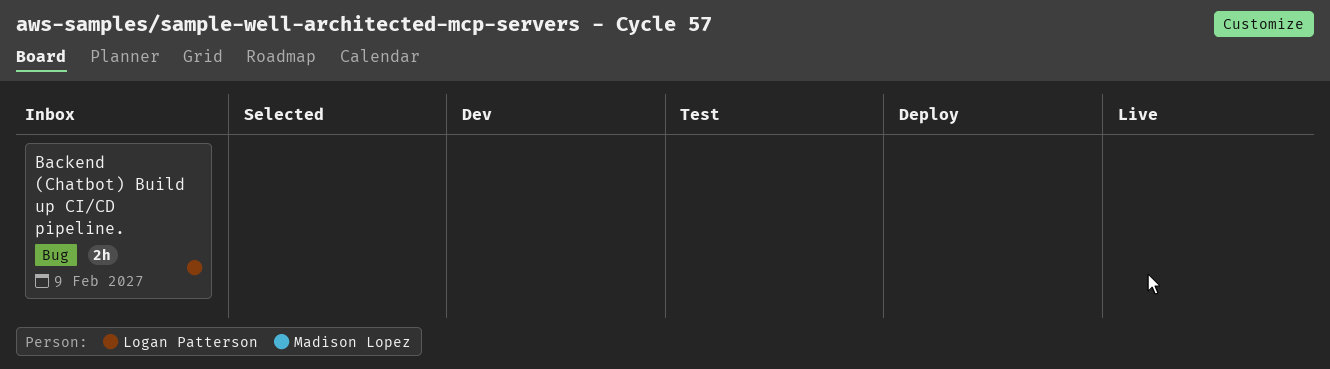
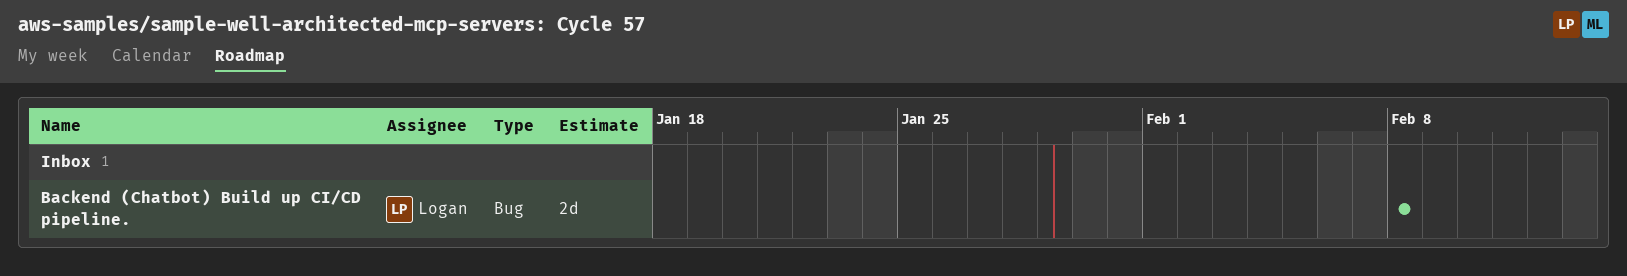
Backend (Chatbot) Build up CI/CD pipeline., estimate: 2h -> 2d
Backend (Chatbot) Build up CI/CD pipeline., due: Feb 9 -> Feb 8

